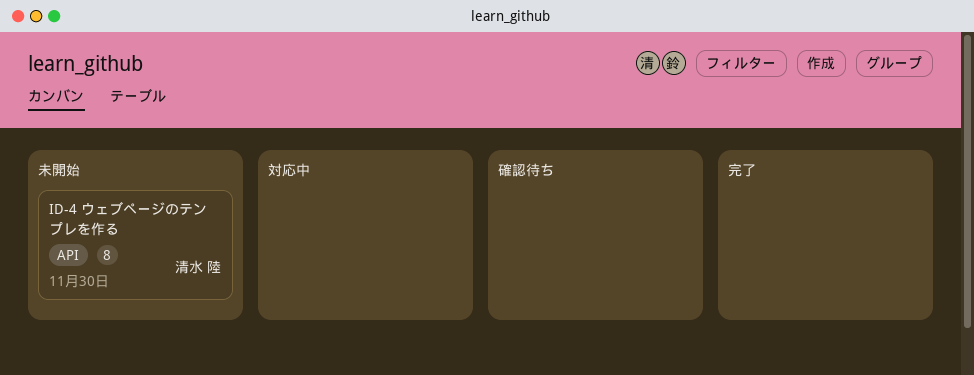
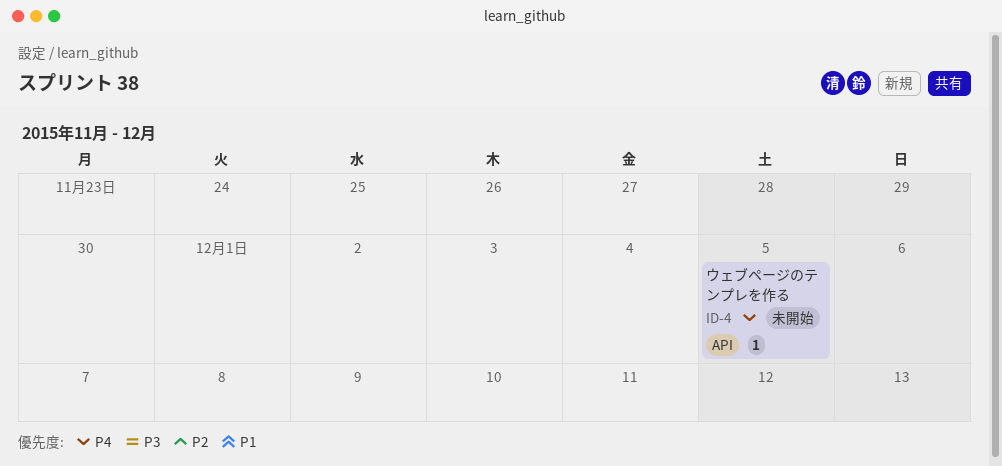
ID-4, estimate: 8 -> 1
ID-4, due: Nov 30 -> Dec 5

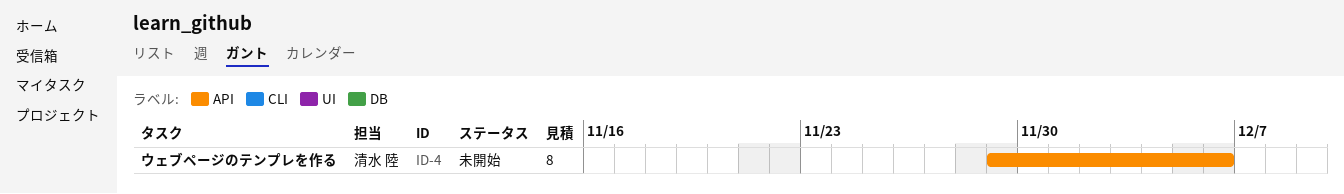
ID-4, estimate: 1 -> 8
ID-4, due: Dec 5 -> Dec 6

